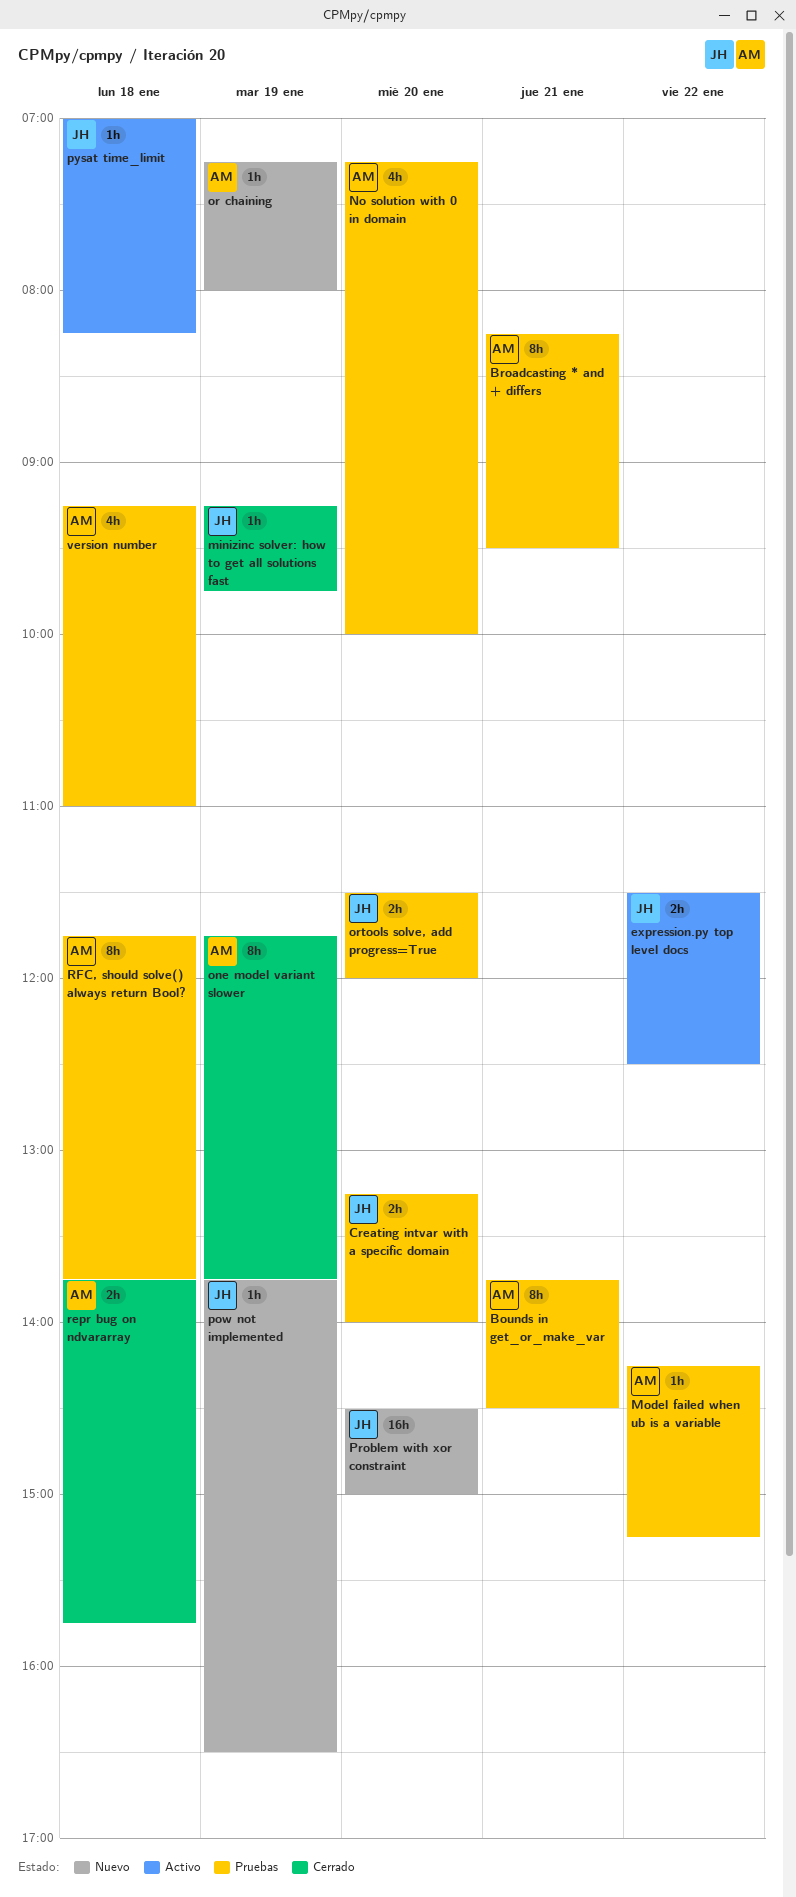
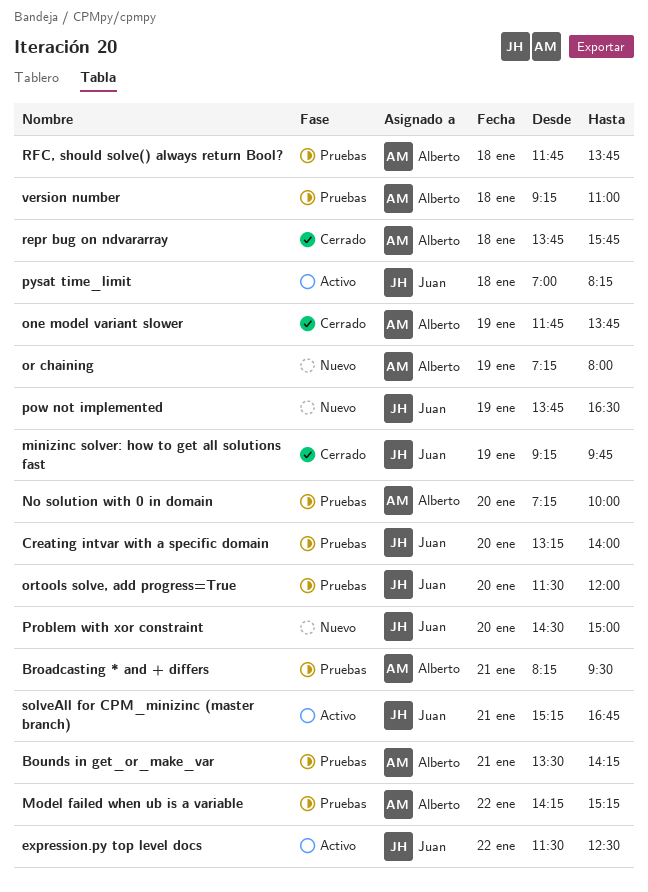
Bounds in get_or_make_var, begins: 13:45 -> 13:30
Bounds in get_or_make_var, ends: 14:30 -> 14:15
solveAll for CPM_minizinc (master branch): none -> present

